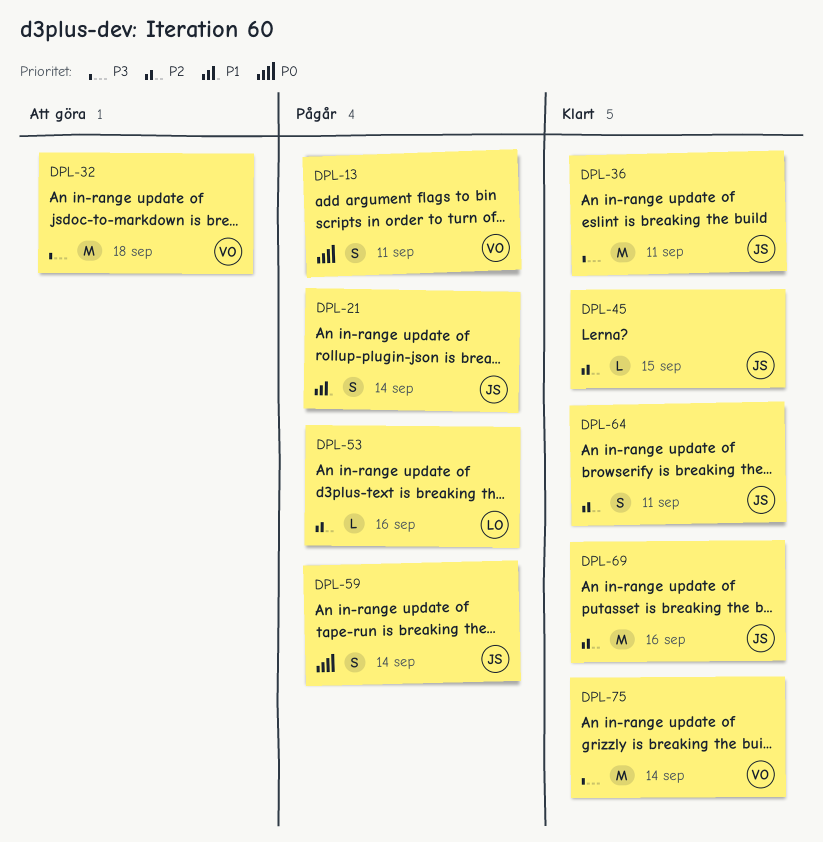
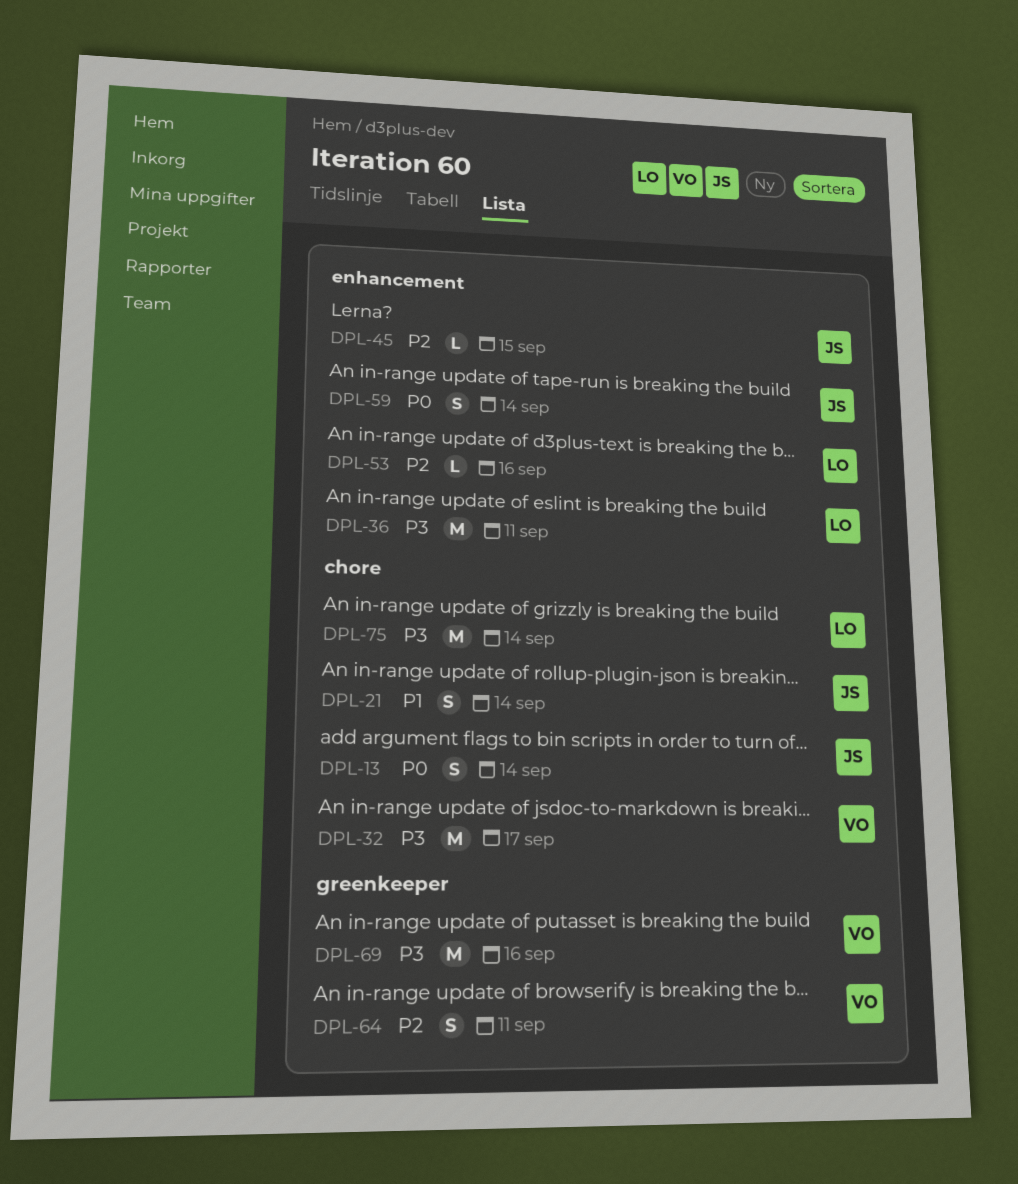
DPL-13, owner: VO -> JS
DPL-13, due: Sep 11 -> Sep 14
DPL-32, due: Sep 18 -> Sep 17
DPL-36, owner: JS -> LO
DPL-64, owner: JS -> VO
DPL-69, owner: JS -> VO
DPL-69, priority: P2 -> P3
DPL-75, owner: VO -> LO

